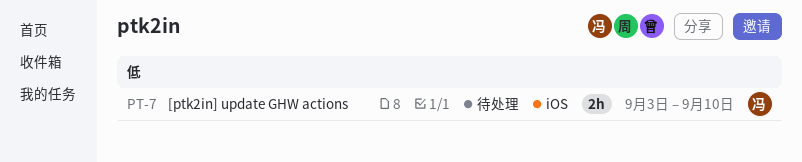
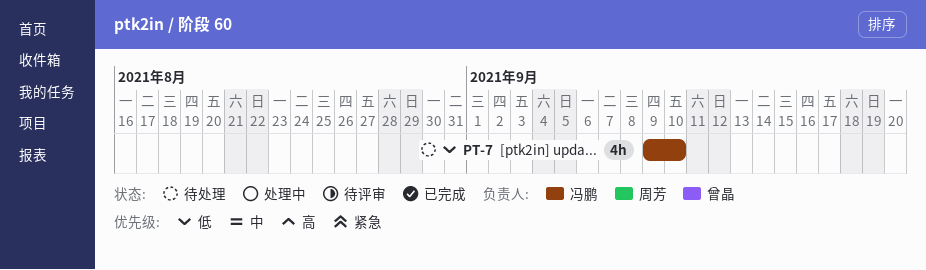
PT-7, estimate: 2h -> 4h
PT-7, start: Sep 3 -> Sep 9

